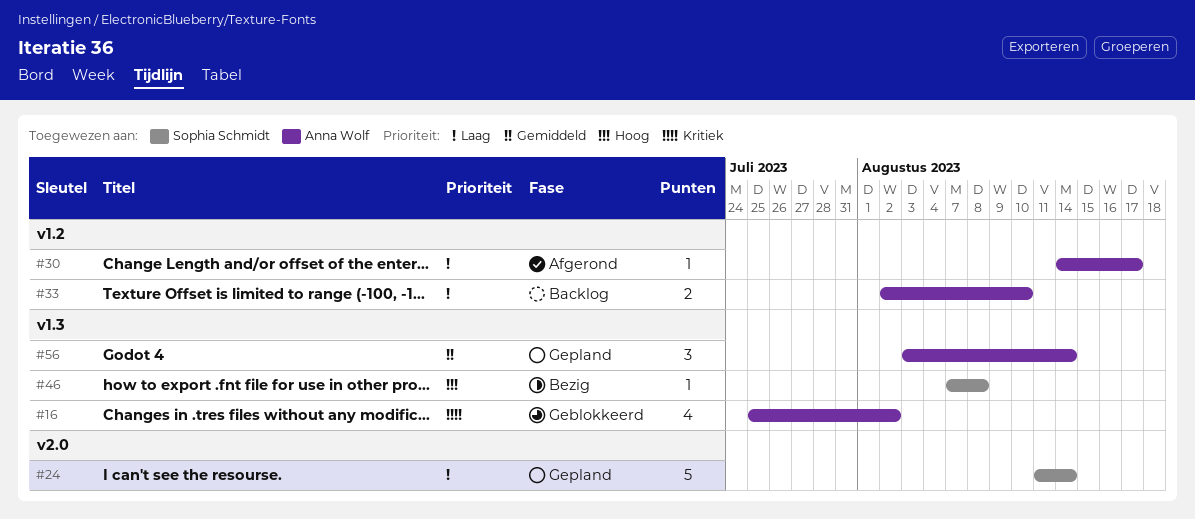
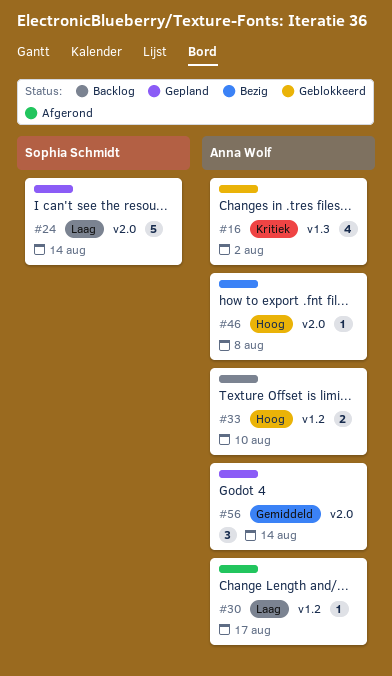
#33, priority: Laag -> Hoog
#46, owner: Sophia Schmidt -> Anna Wolf
#46, label: v1.3 -> v2.0
#56, label: v1.3 -> v2.0

